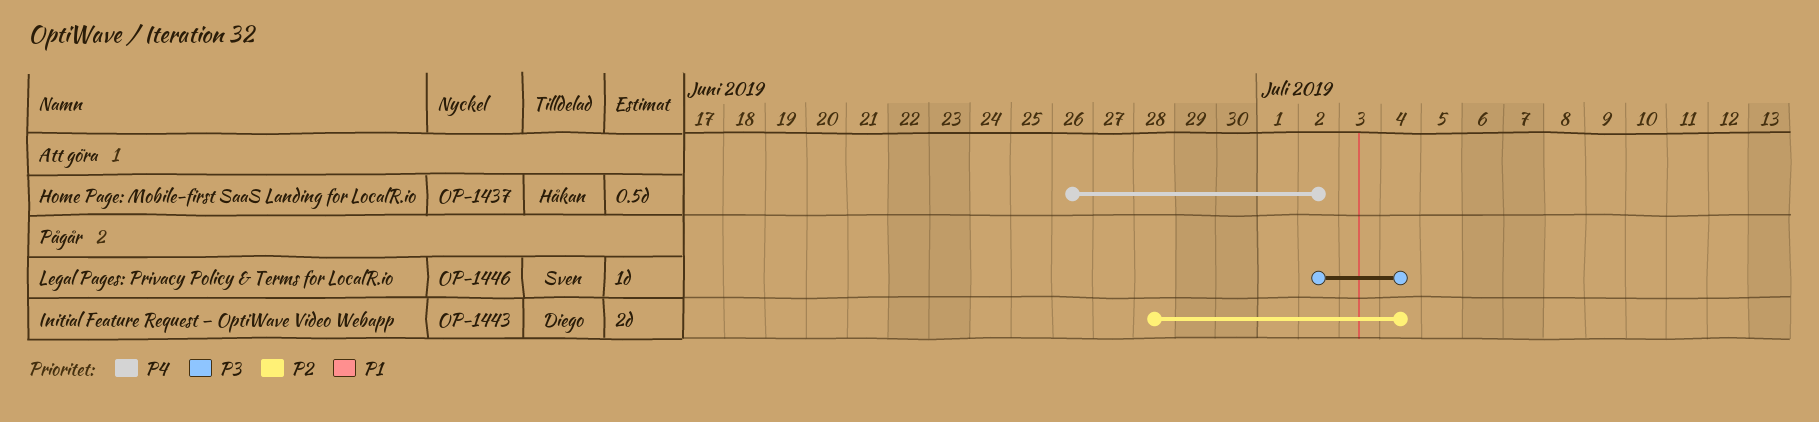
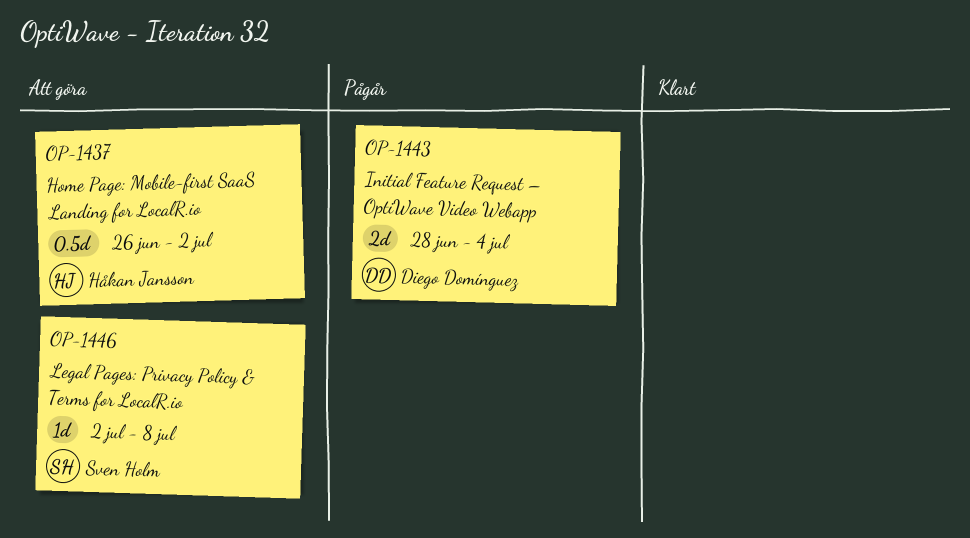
OP-1446, status: Pågår -> Att göra
OP-1446, due: Jul 4 -> Jul 8

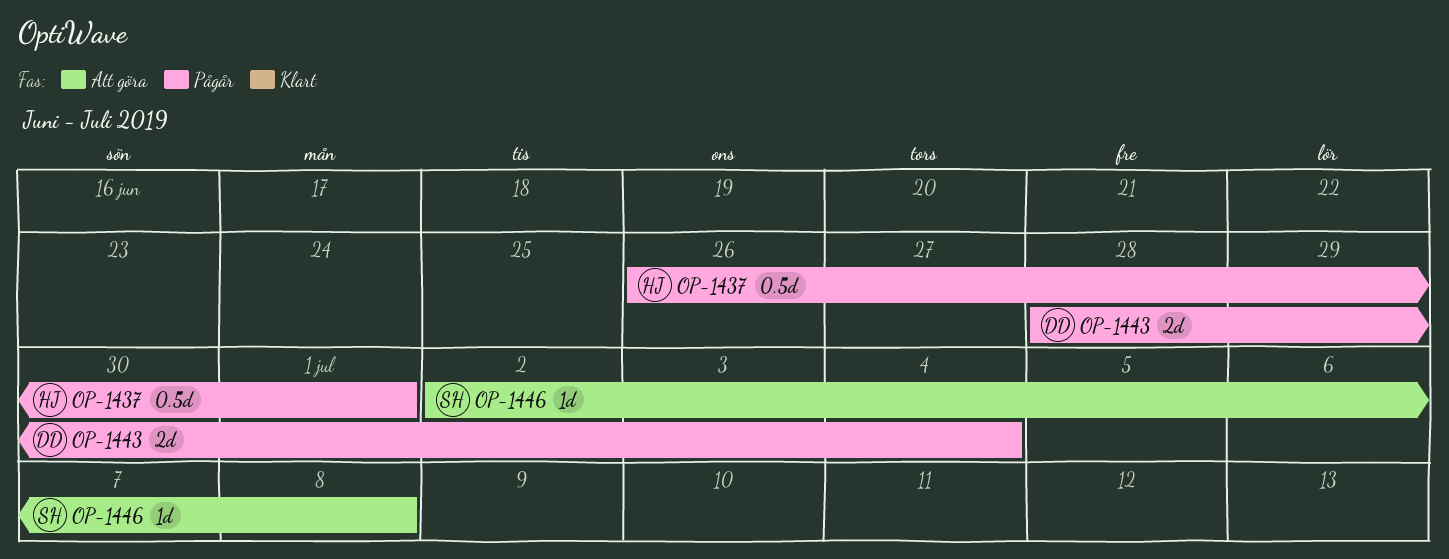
OP-1437, status: Att göra -> Pågår
OP-1437, due: Jul 2 -> Jul 1

